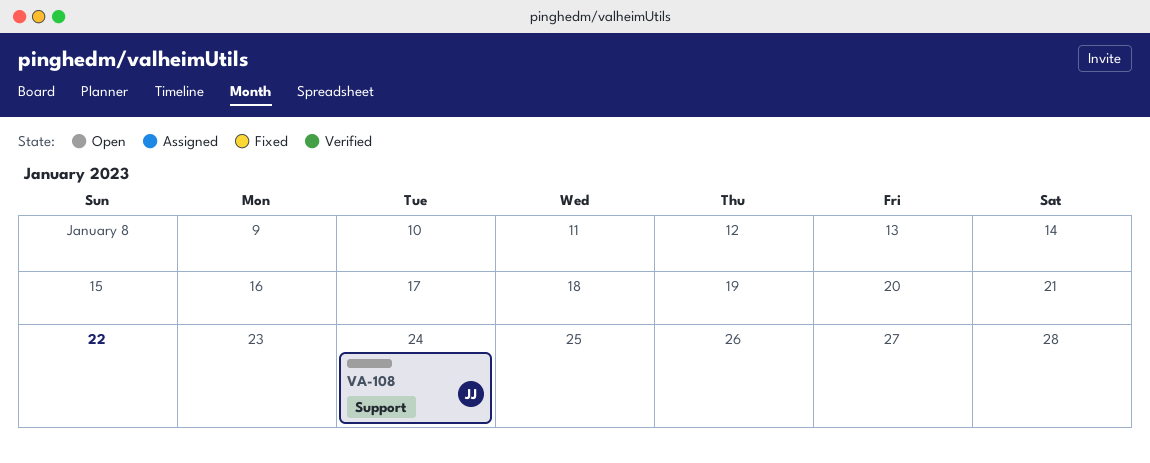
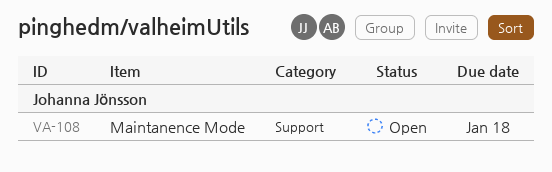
VA-108, due: Jan 24 -> Jan 18

